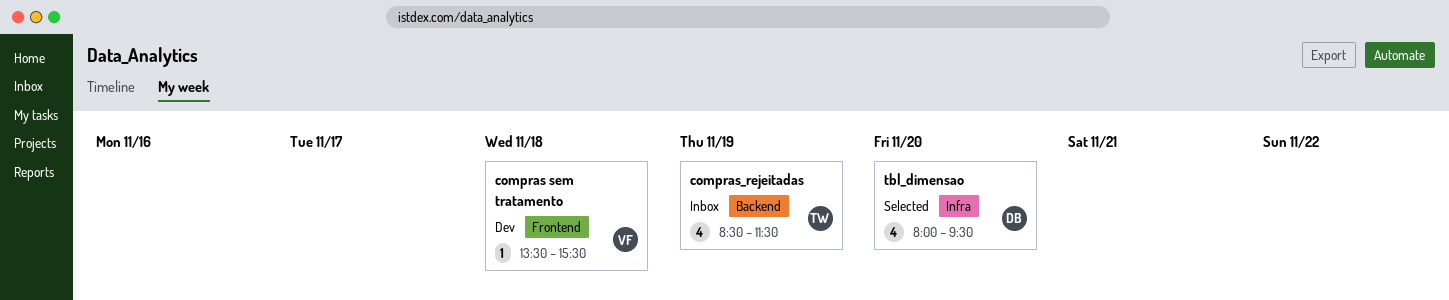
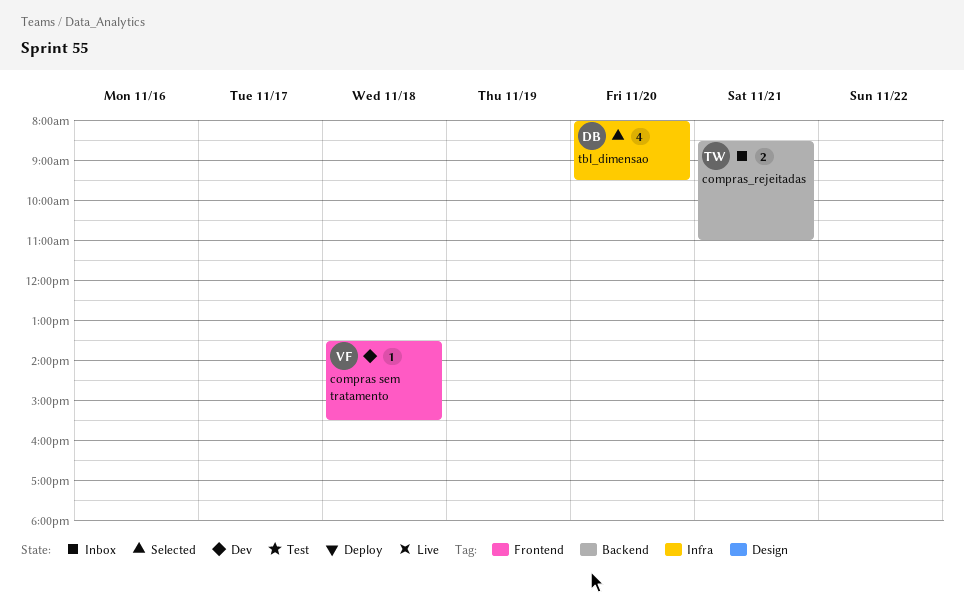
compras_rejeitadas, estimate: 4 -> 2
compras_rejeitadas, day: Nov 19 -> Nov 21
compras_rejeitadas, ends: 11:30 -> 11:00

